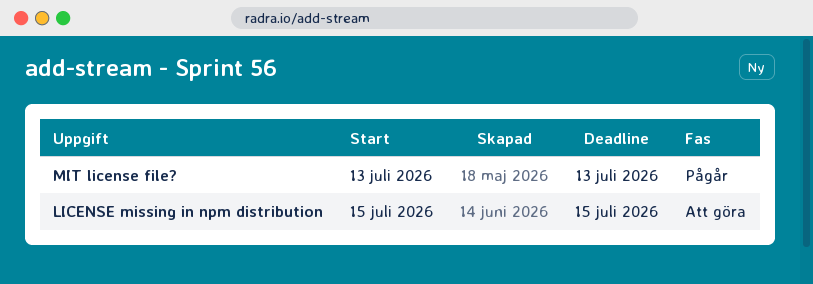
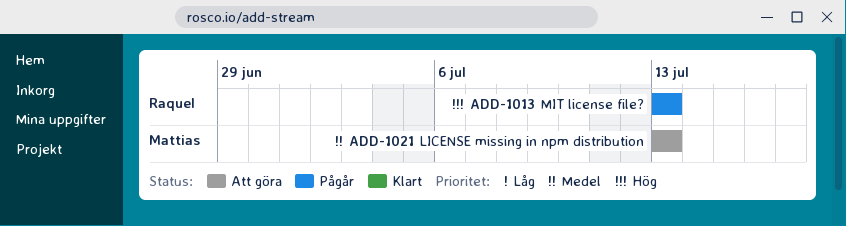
LICENSE missing in npm distribution, start: Jul 15 -> Jul 13
LICENSE missing in npm distribution, due: Jul 15 -> Jul 13

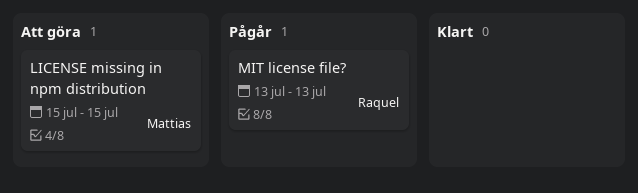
LICENSE missing in npm distribution, start: Jul 13 -> Jul 15
LICENSE missing in npm distribution, due: Jul 13 -> Jul 15

